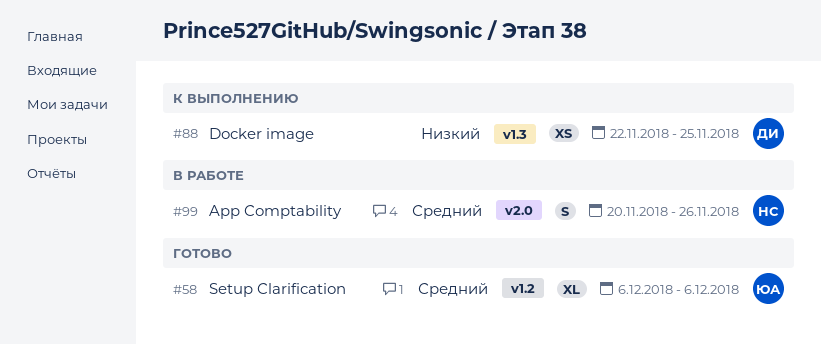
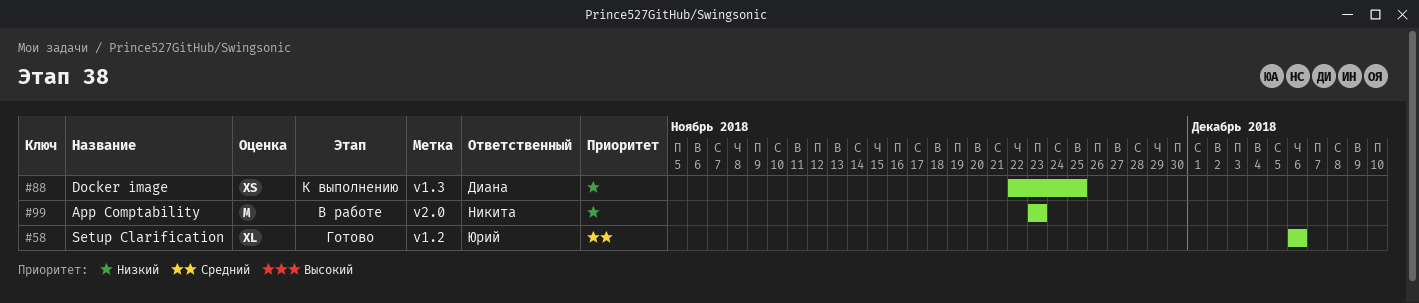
#99, priority: Средний -> Низкий
#99, estimate: S -> M
#99, start: Nov 20 -> Nov 23
#99, due: Nov 26 -> Nov 23

